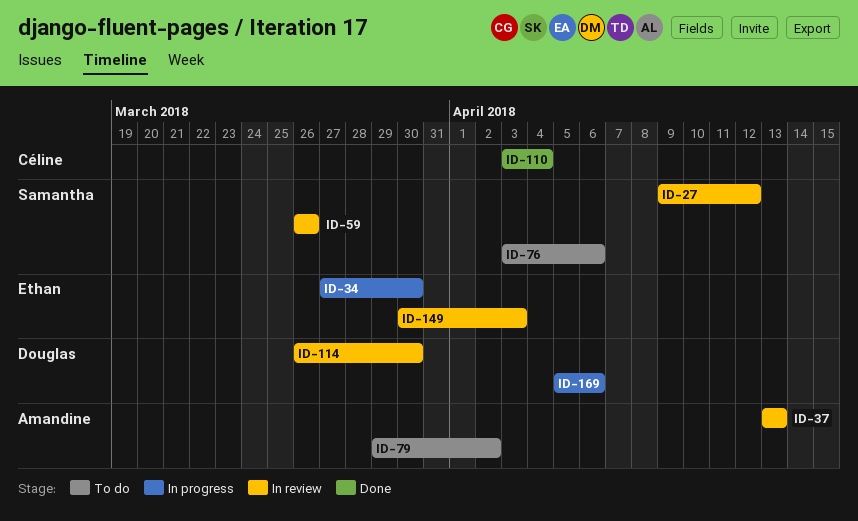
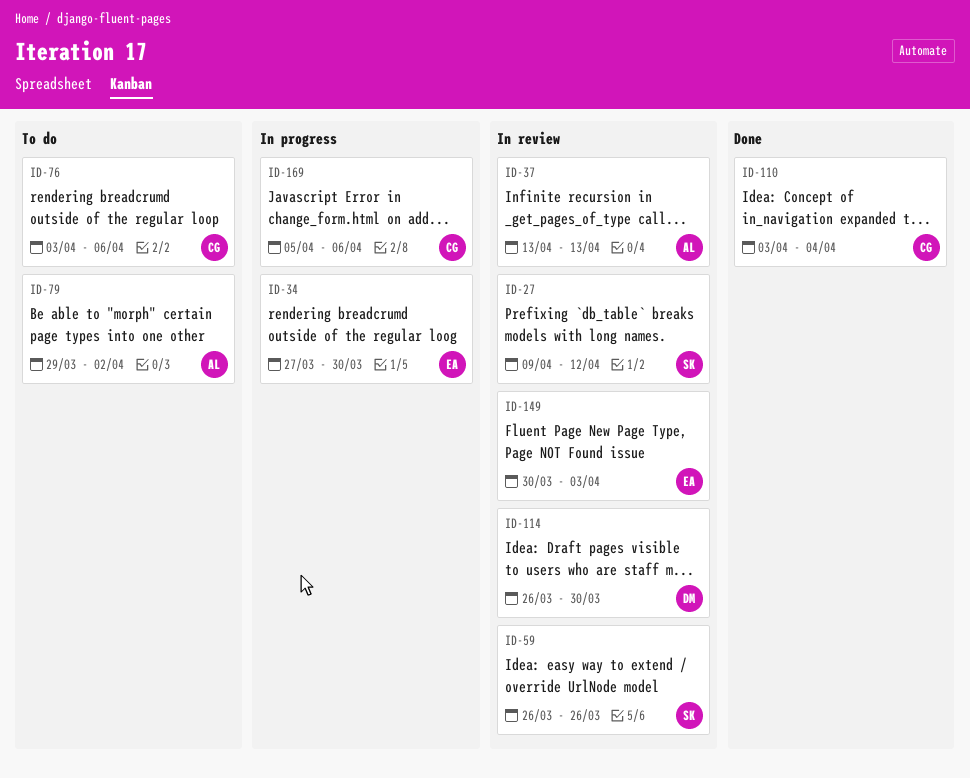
ID-76, owner: Samantha -> Céline
ID-169, owner: Douglas -> Céline

